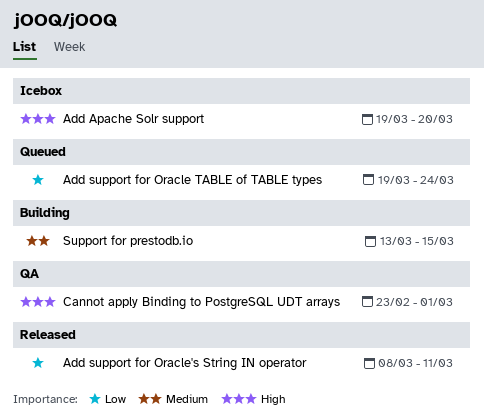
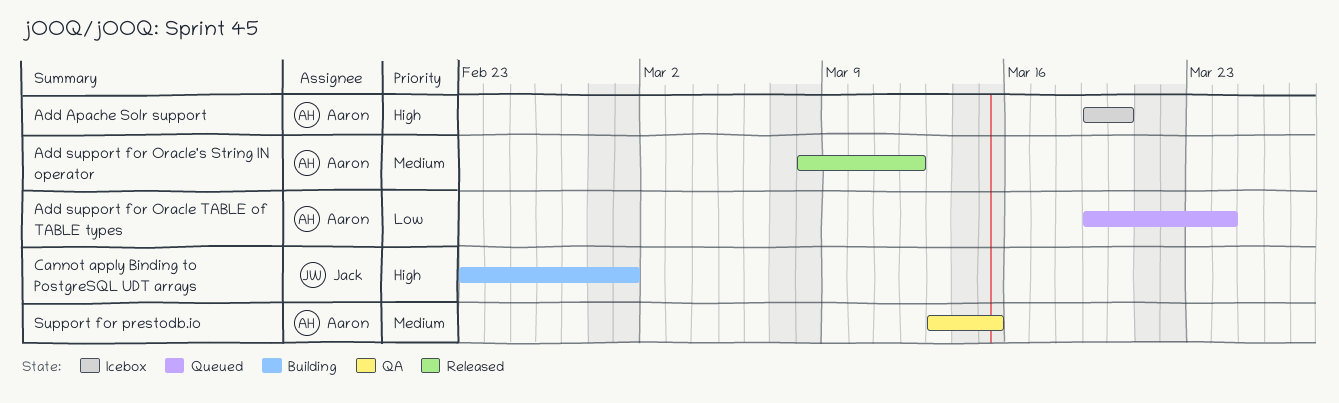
Add support for Oracle's String IN operator, priority: Low -> Medium
Add support for Oracle's String IN operator, due: Mar 11 -> Mar 12
Cannot apply Binding to PostgreSQL UDT arrays, status: QA -> Building
Support for prestodb.io, status: Building -> QA

